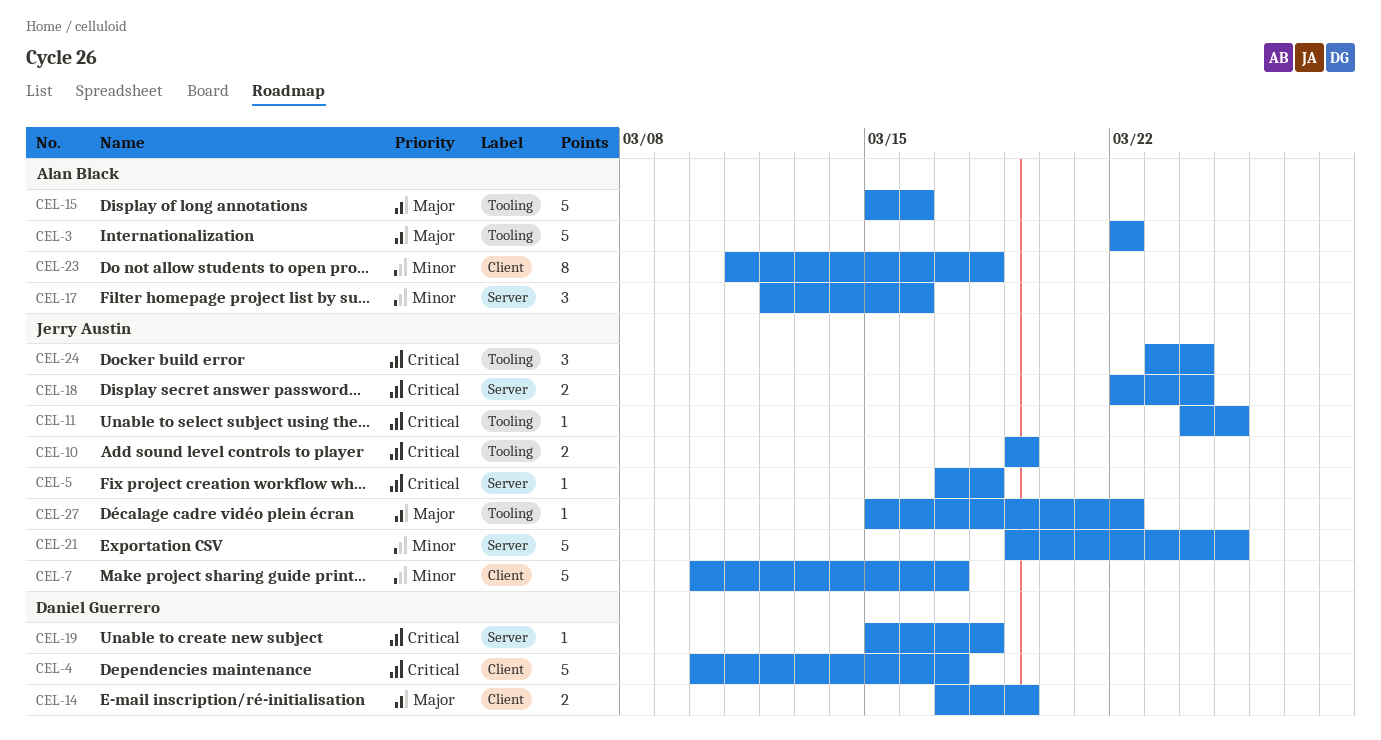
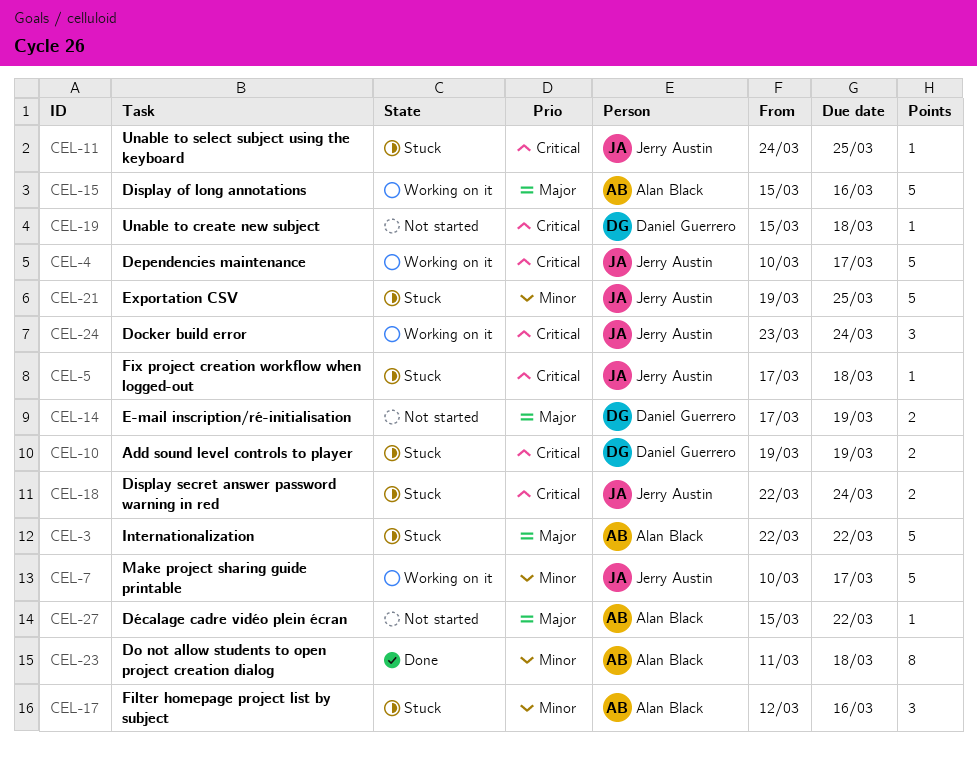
CEL-4, owner: Daniel Guerrero -> Jerry Austin
CEL-10, owner: Jerry Austin -> Daniel Guerrero
CEL-27, owner: Jerry Austin -> Alan Black

